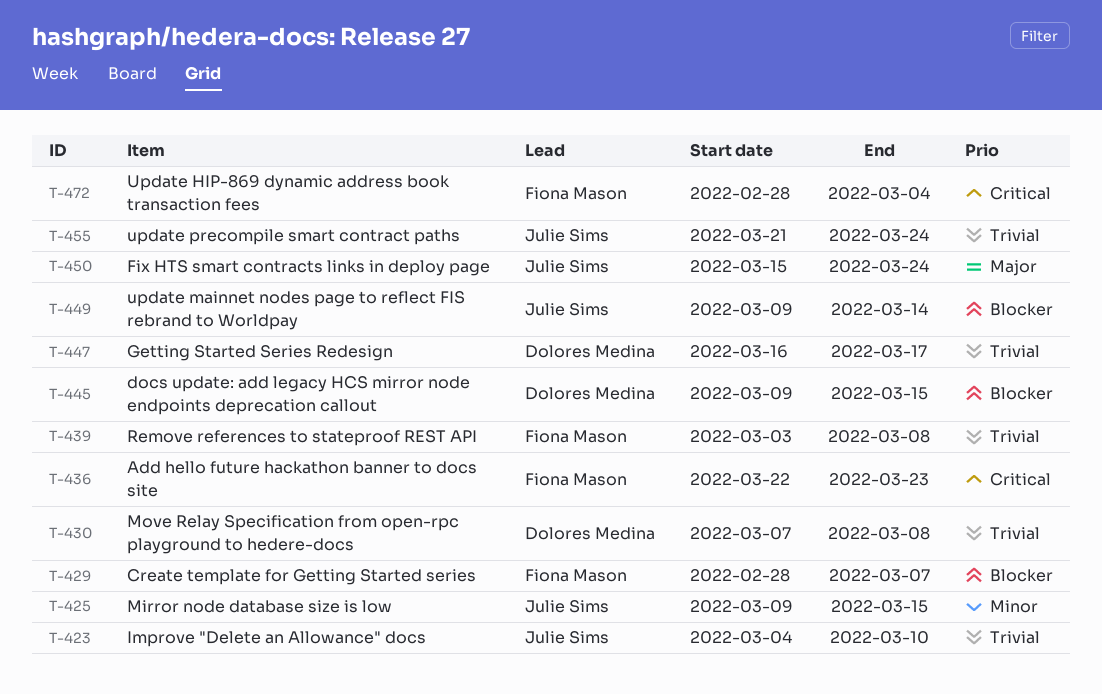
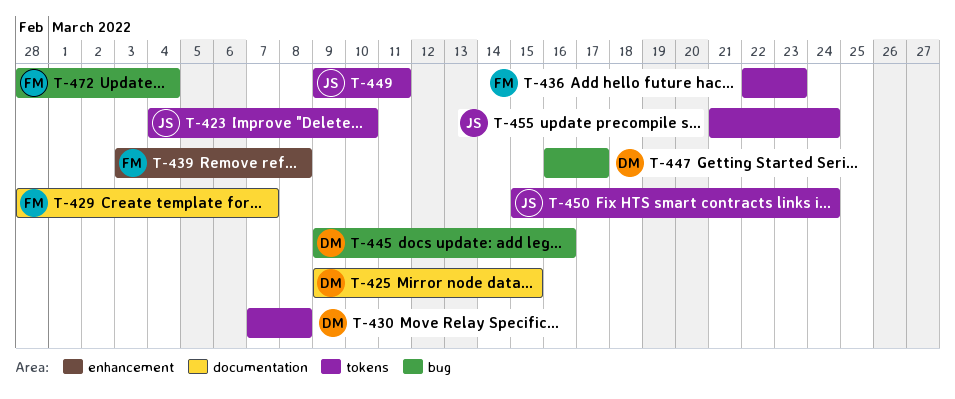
T-425, owner: Julie Sims -> Dolores Medina
T-445, due: Mar 15 -> Mar 16
T-449, due: Mar 14 -> Mar 11

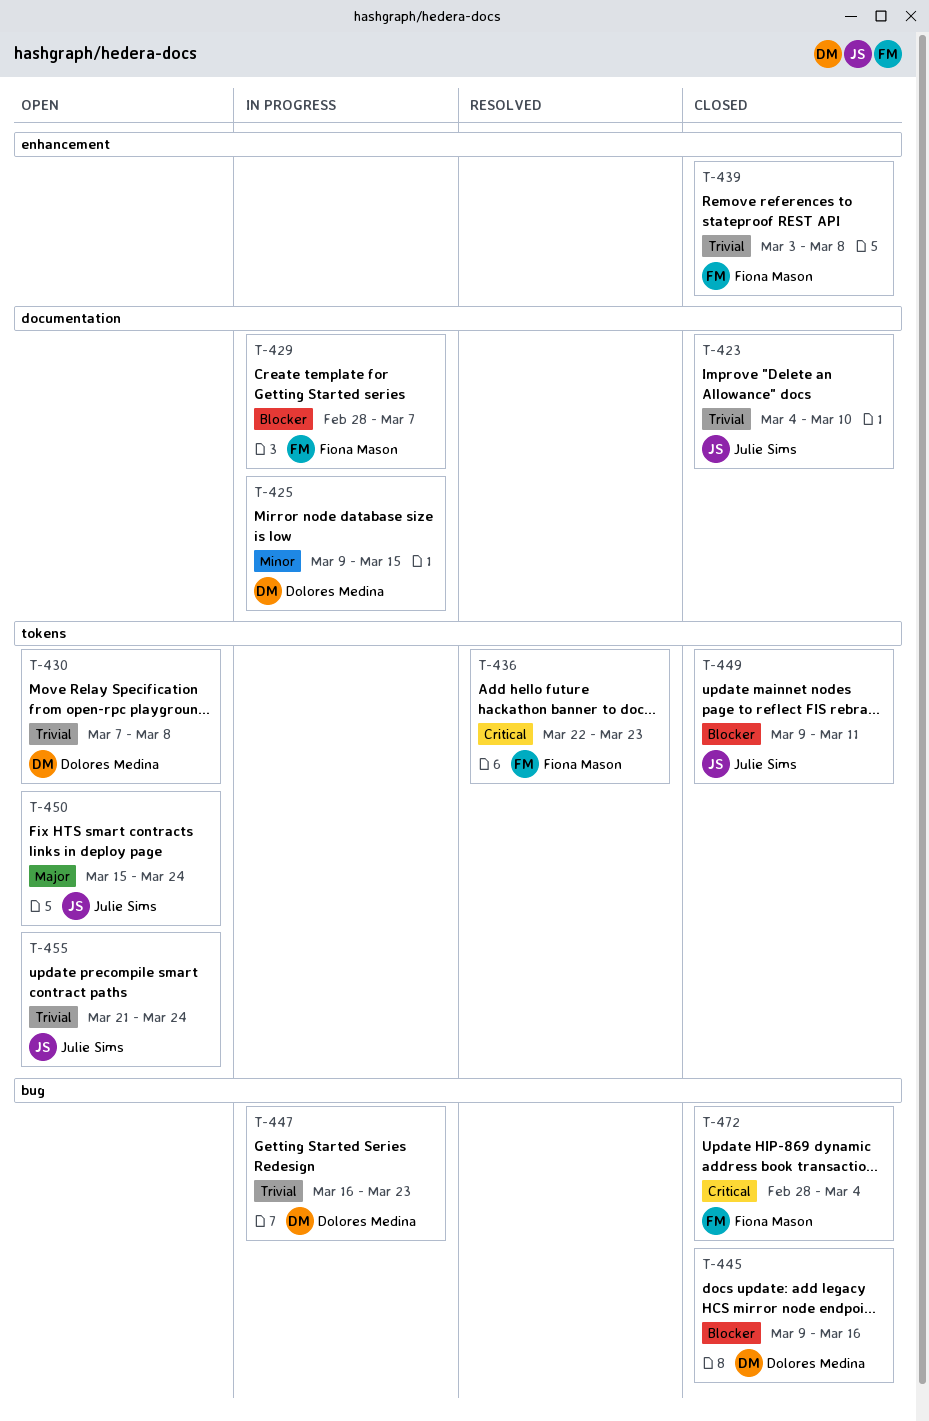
T-423, label: tokens -> documentation
T-447, due: Mar 17 -> Mar 23

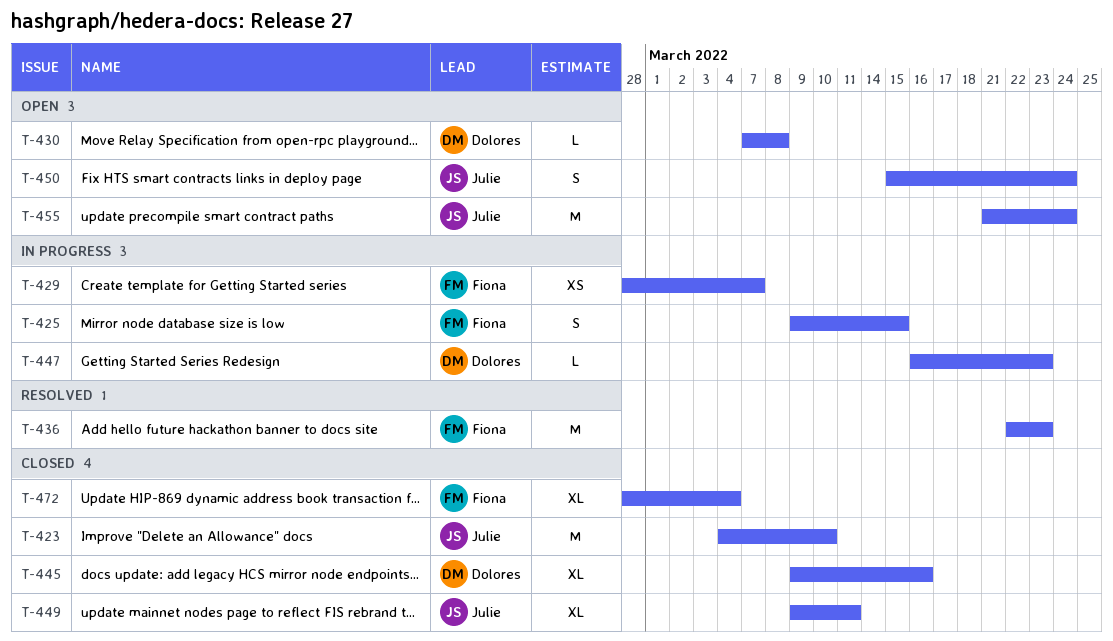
T-425, owner: Dolores Medina -> Fiona Mason
T-439: present -> none

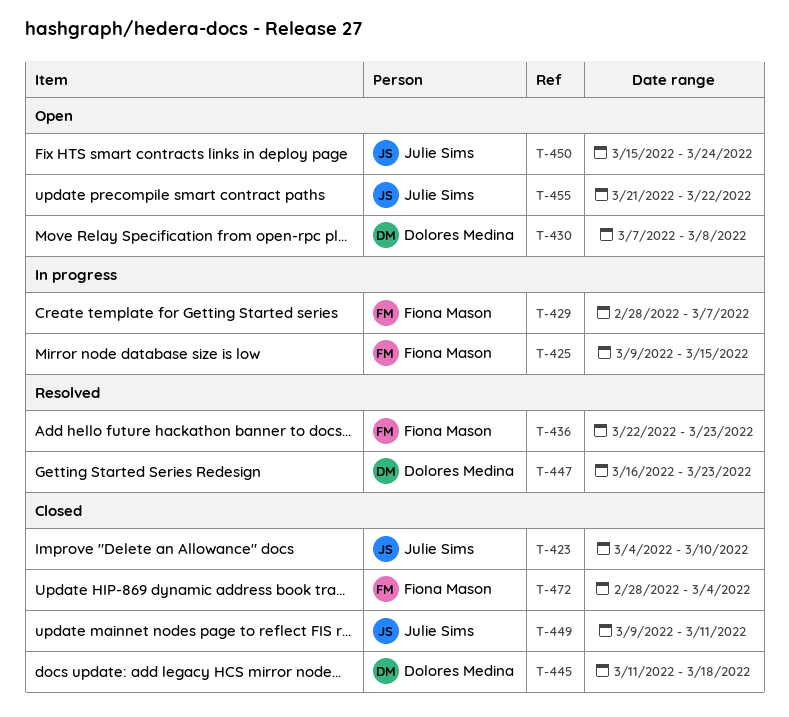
T-445, start: Mar 9 -> Mar 11
T-445, due: Mar 16 -> Mar 18
T-447, status: In progress -> Resolved
T-455, due: Mar 24 -> Mar 22

